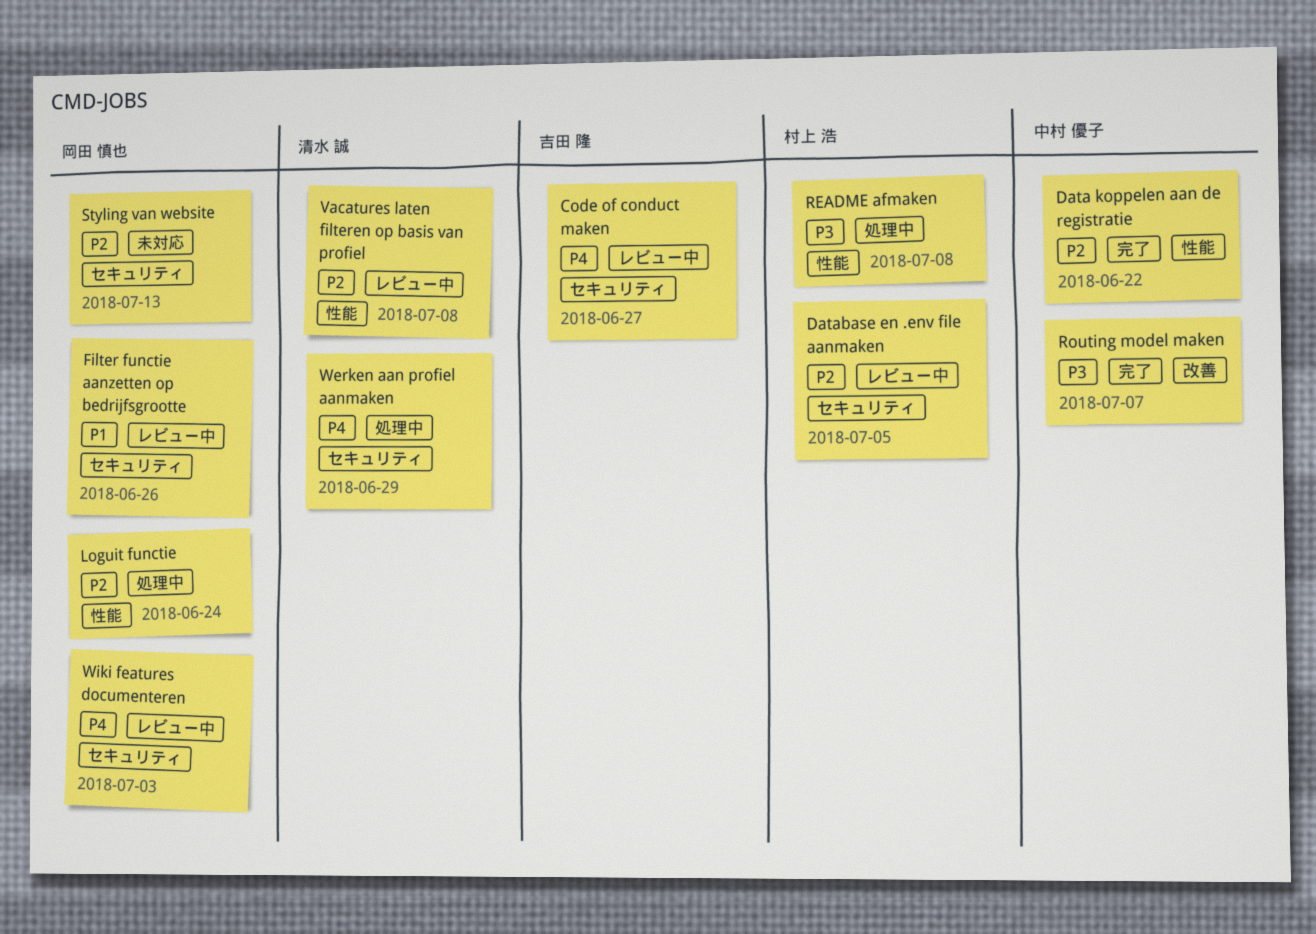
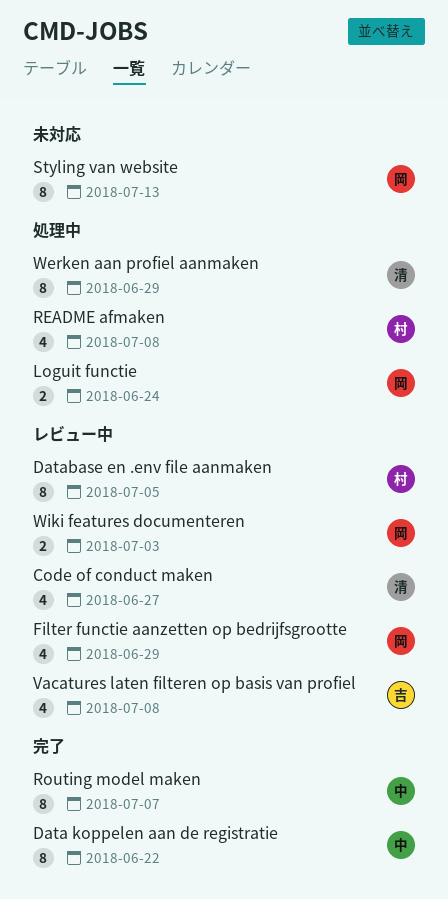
Code of conduct maken, owner: 吉田 隆 -> 清水 誠
Filter functie aanzetten op bedrijfsgrootte, due: Jun 26 -> Jun 29
Vacatures laten filteren op basis van profiel, owner: 清水 誠 -> 吉田 隆

